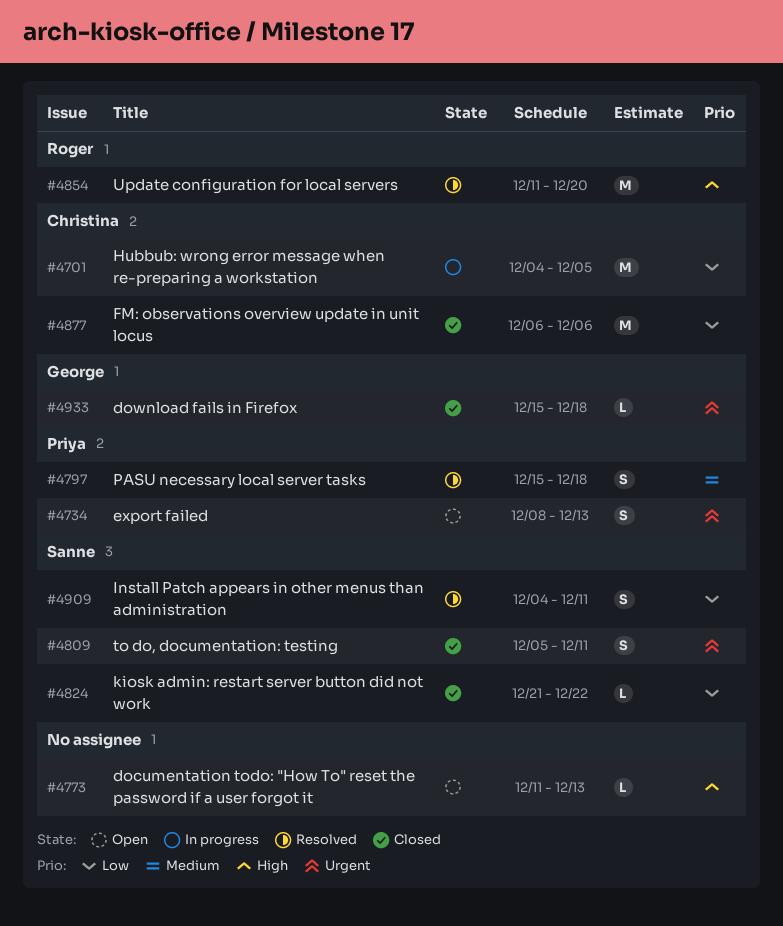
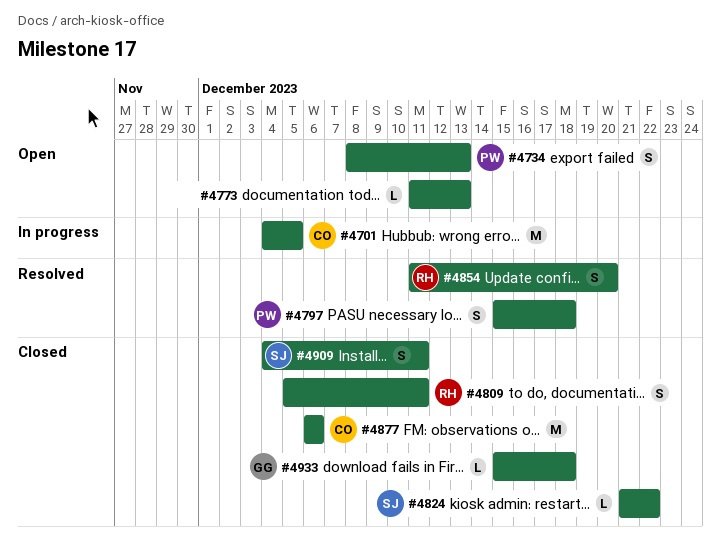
#4809, owner: Sanne -> Roger
#4854, estimate: M -> S
#4909, status: Resolved -> Closed

